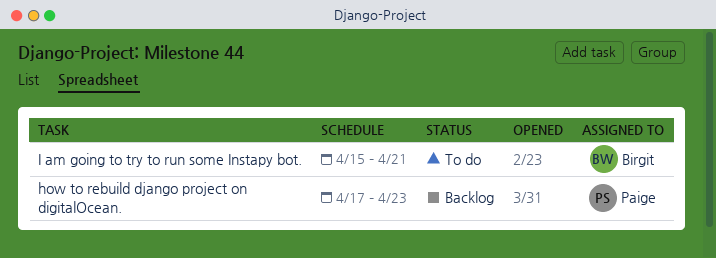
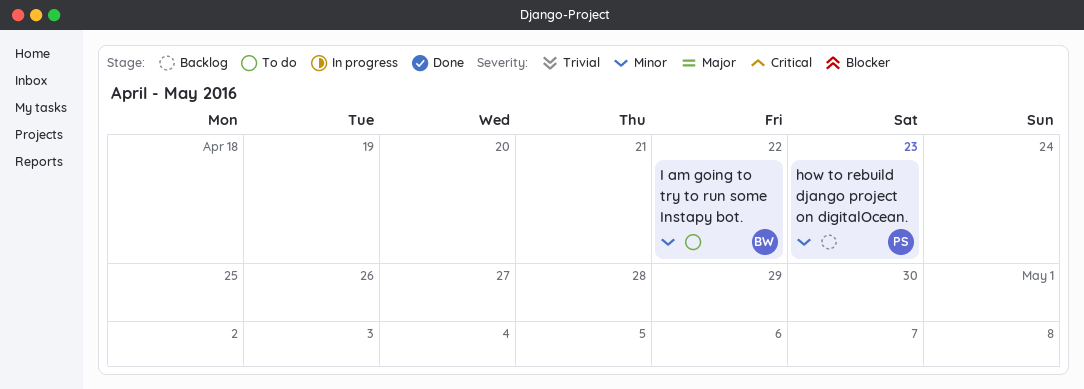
I am going to try to run some Instapy bot., due: Apr 21 -> Apr 22

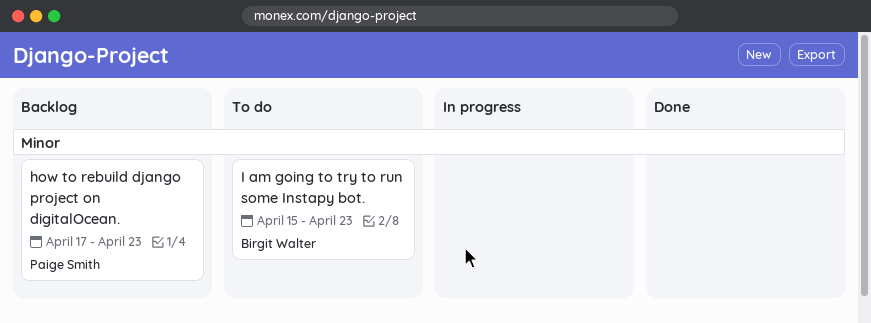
I am going to try to run some Instapy bot., due: Apr 22 -> Apr 23

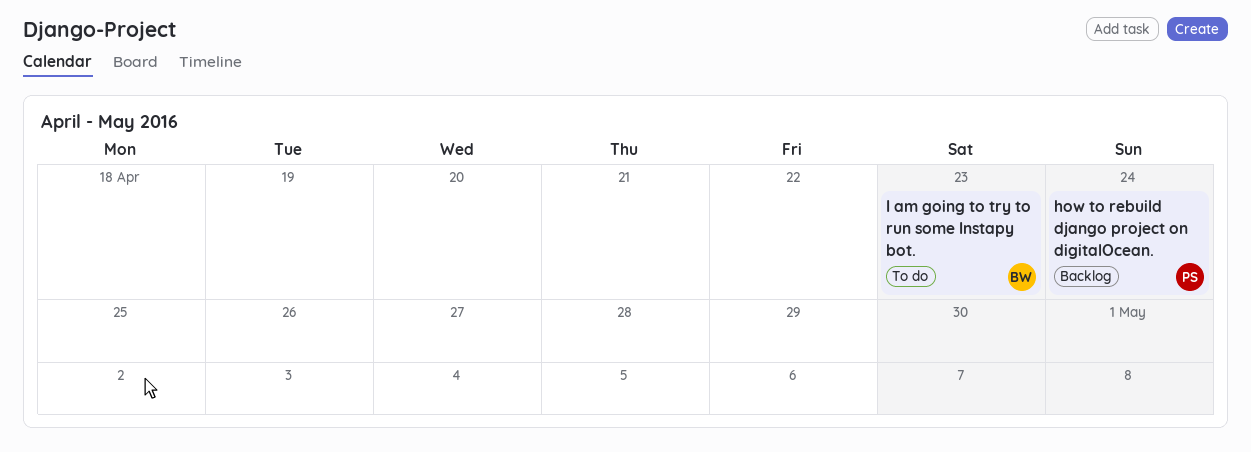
how to rebuild django project on digitalOcean., due: Apr 23 -> Apr 24

